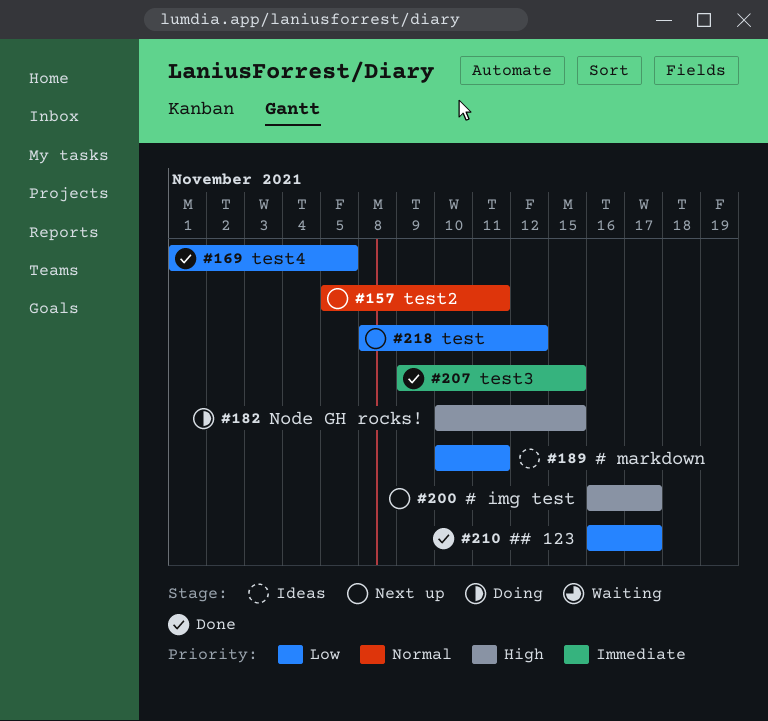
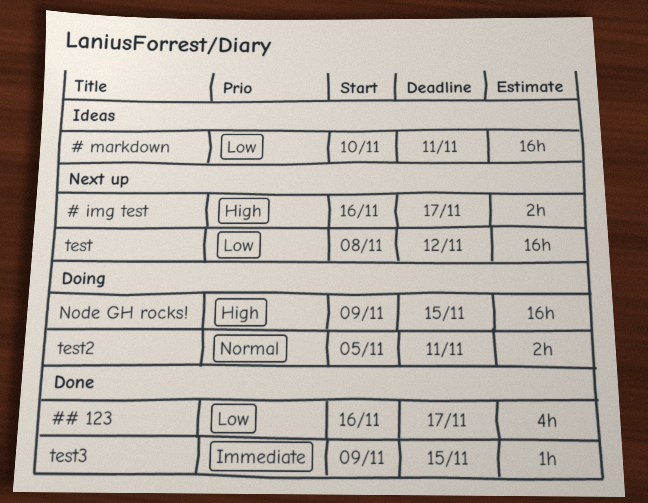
Node GH rocks!, start: Nov 10 -> Nov 9
test2, status: Next up -> Doing
test4: present -> none

